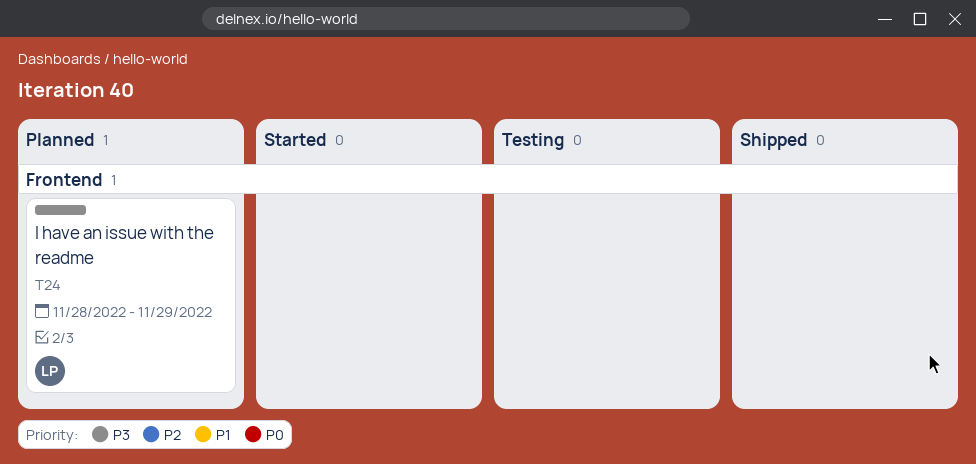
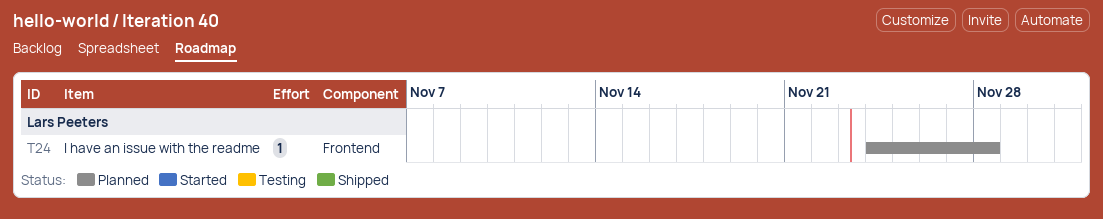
T24, start: Nov 28 -> Nov 24
T24, due: Nov 29 -> Nov 28

